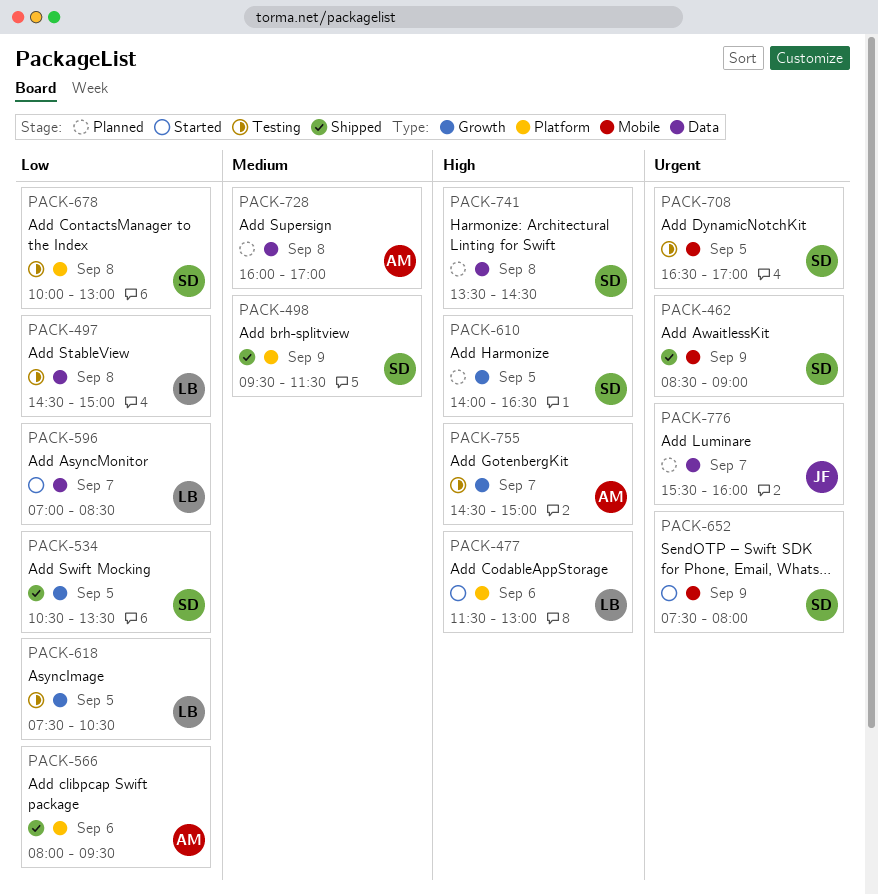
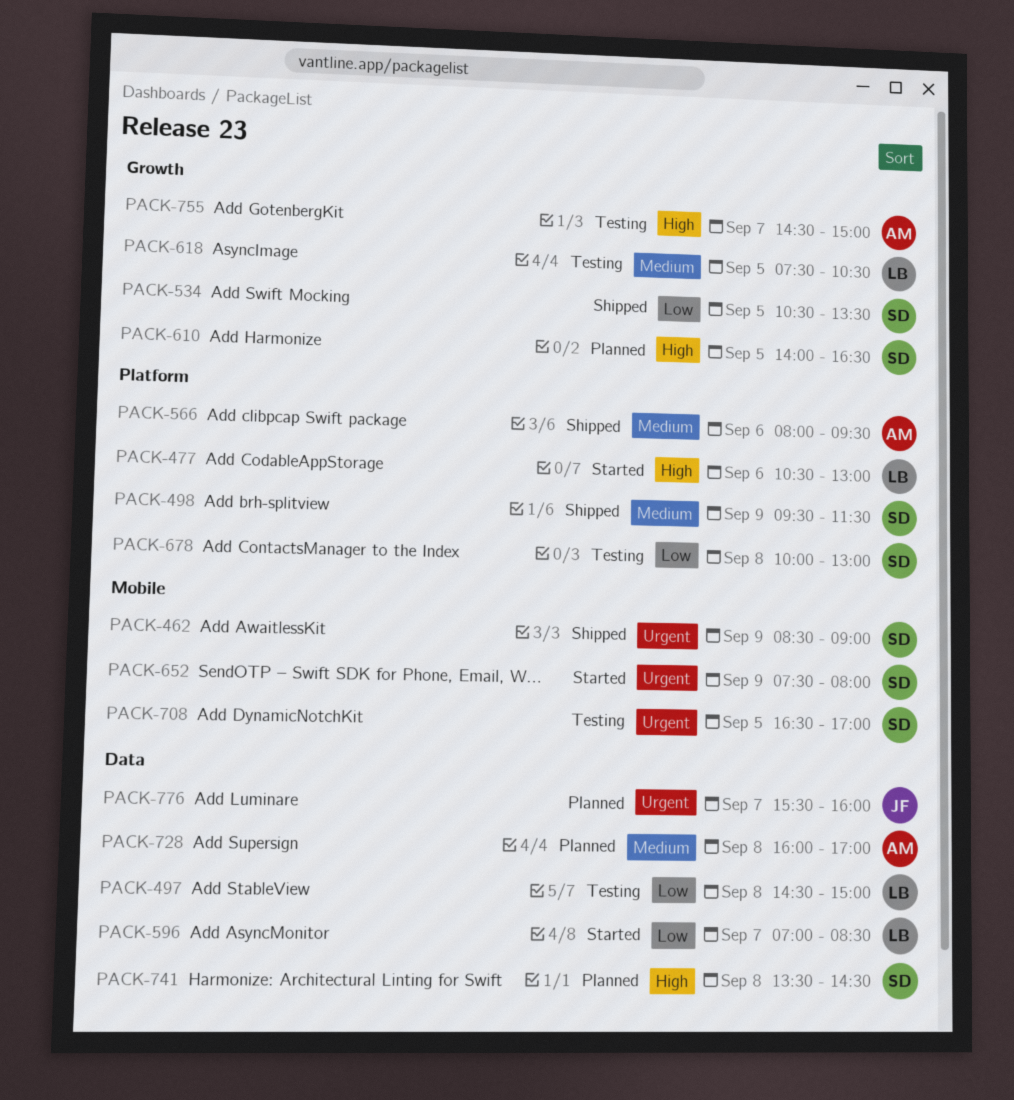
PACK-477, begins: 11:30 -> 10:30
PACK-566, priority: Low -> Medium
PACK-618, priority: Low -> Medium

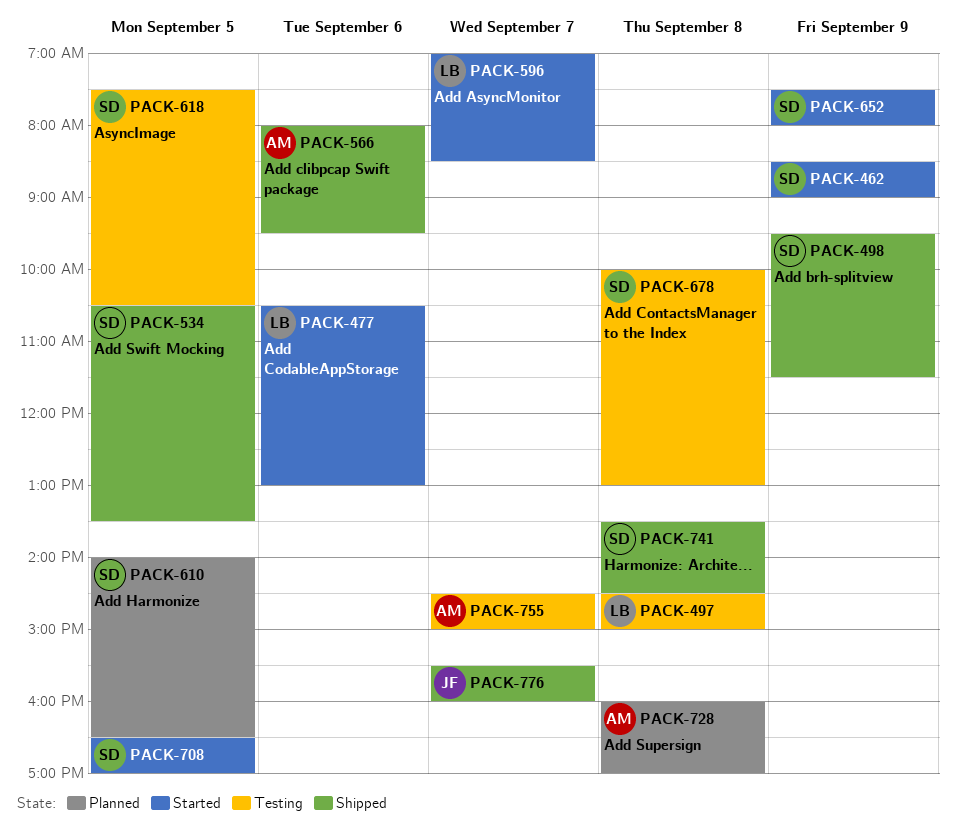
PACK-462, status: Shipped -> Started
PACK-618, owner: LB -> SD
PACK-708, status: Testing -> Started
PACK-741, status: Planned -> Shipped
PACK-776, status: Planned -> Shipped

